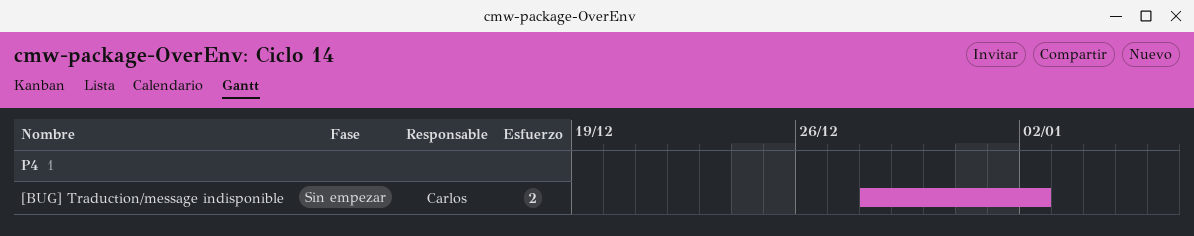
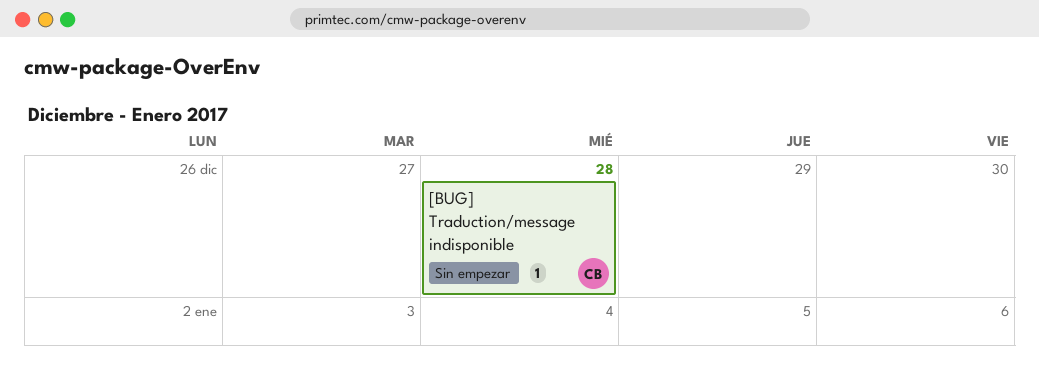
[BUG] Traduction/message indisponible, estimate: 2 -> 1
[BUG] Traduction/message indisponible, due: Jan 2 -> Dec 28

